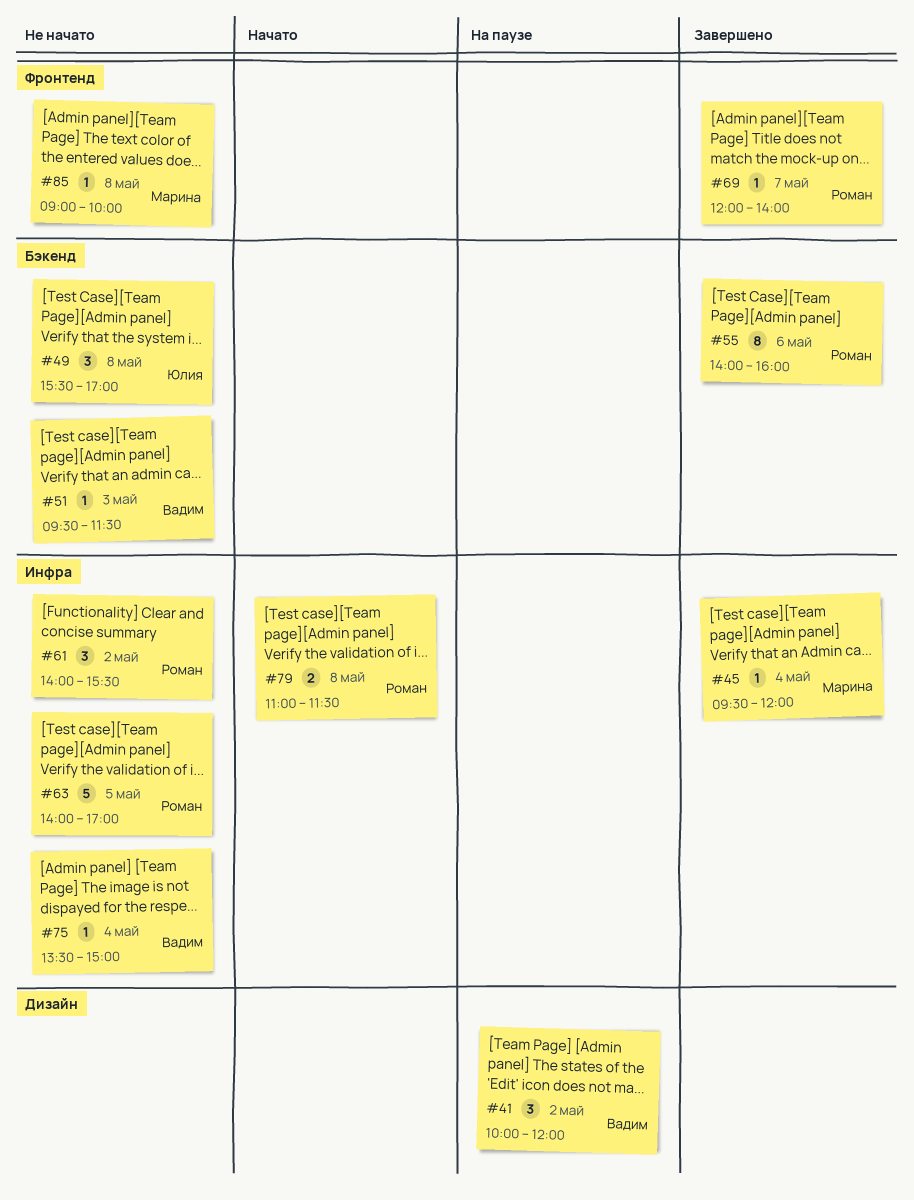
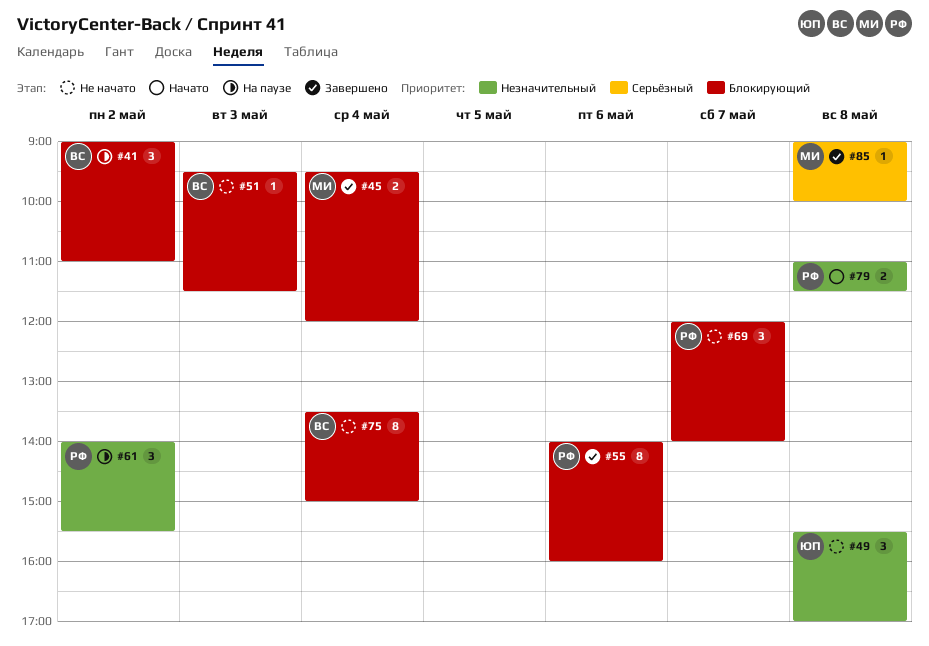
#41, begins: 10:00 -> 09:00
#41, ends: 12:00 -> 11:00
#45, estimate: 1 -> 2
#61, status: Не начато -> На паузе
#63: present -> none
#69, status: Завершено -> Не начато
#69, estimate: 1 -> 3
#75, estimate: 1 -> 8
#85, status: Не начато -> Завершено

